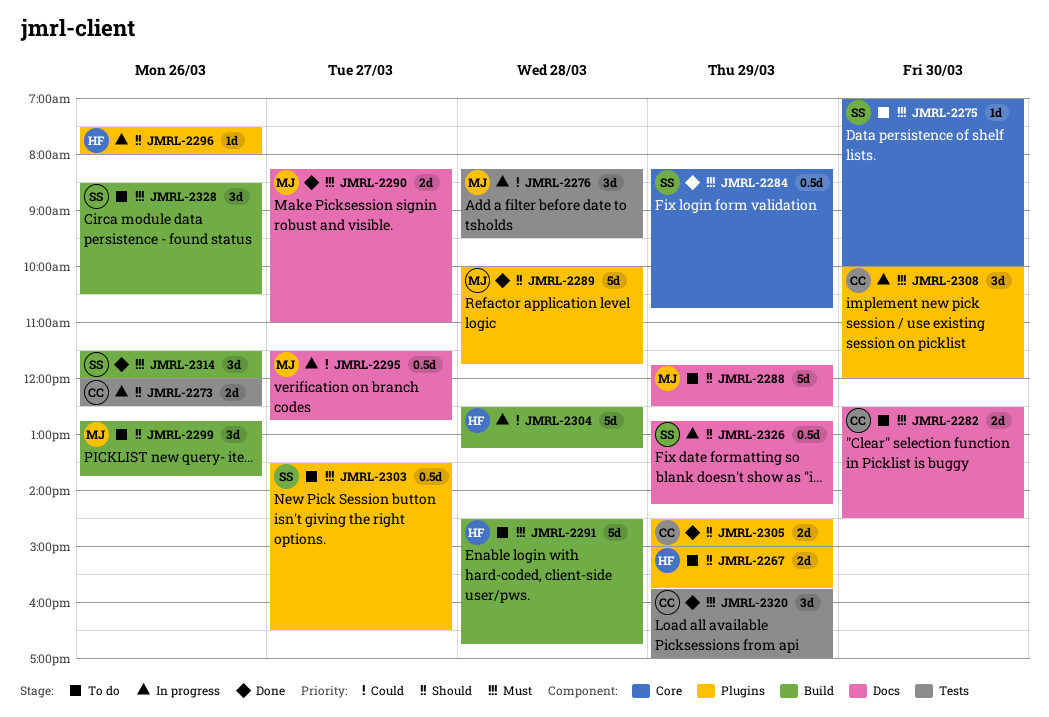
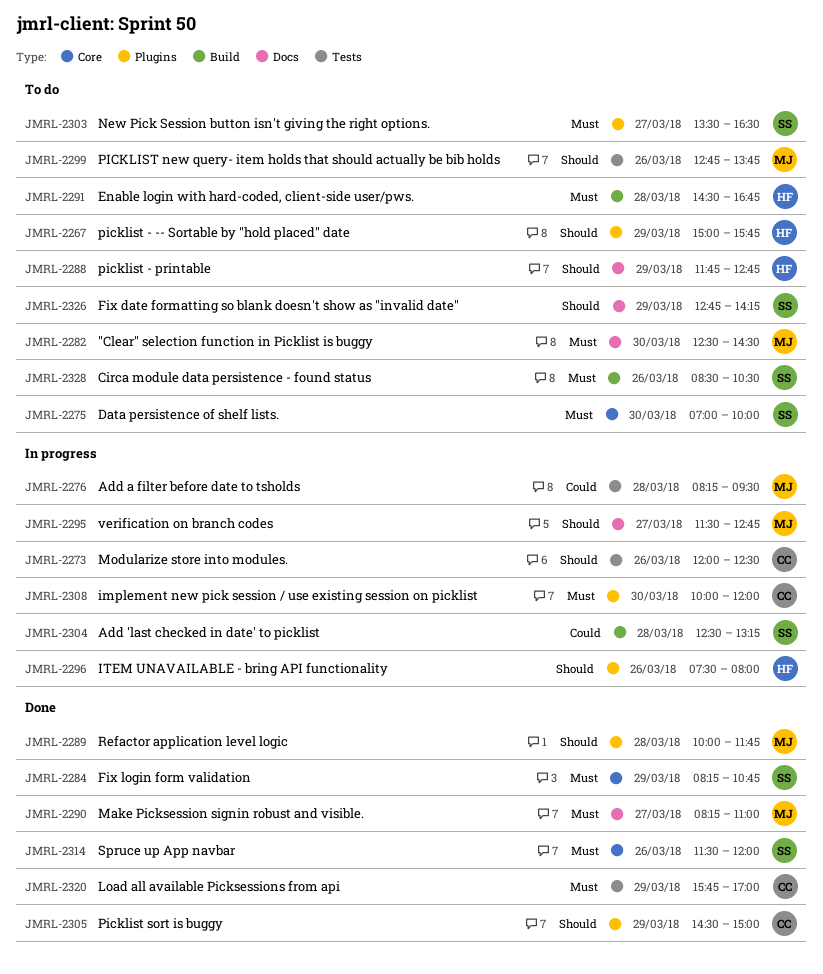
JMRL-2282, owner: CC -> MJ
JMRL-2288, owner: MJ -> HF
JMRL-2288, ends: 12:30 -> 12:45
JMRL-2295, priority: Could -> Should
JMRL-2299, label: Build -> Tests
JMRL-2304, owner: HF -> SS
JMRL-2314, label: Build -> Core
JMRL-2326, status: In progress -> To do

